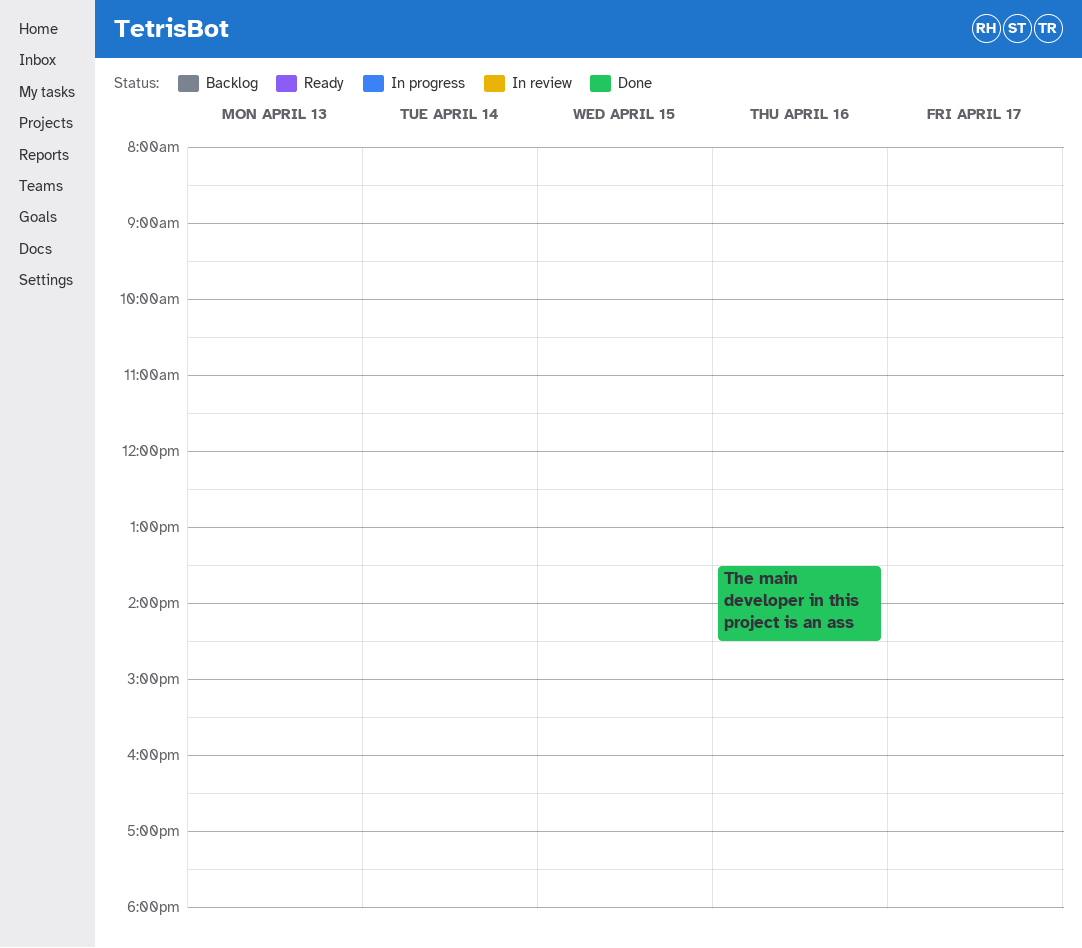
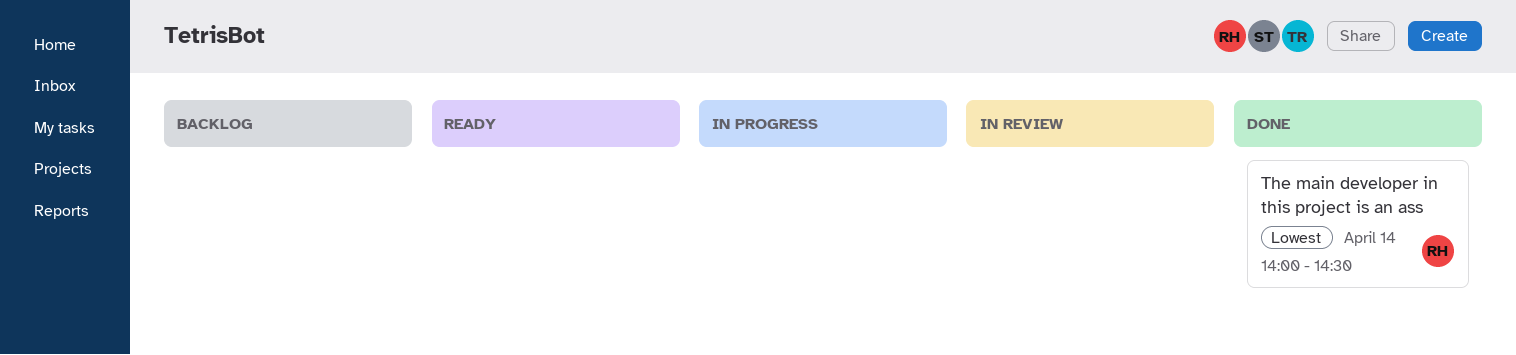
The main developer in this project is an ass, day: Apr 16 -> Apr 14
The main developer in this project is an ass, begins: 13:30 -> 14:00

